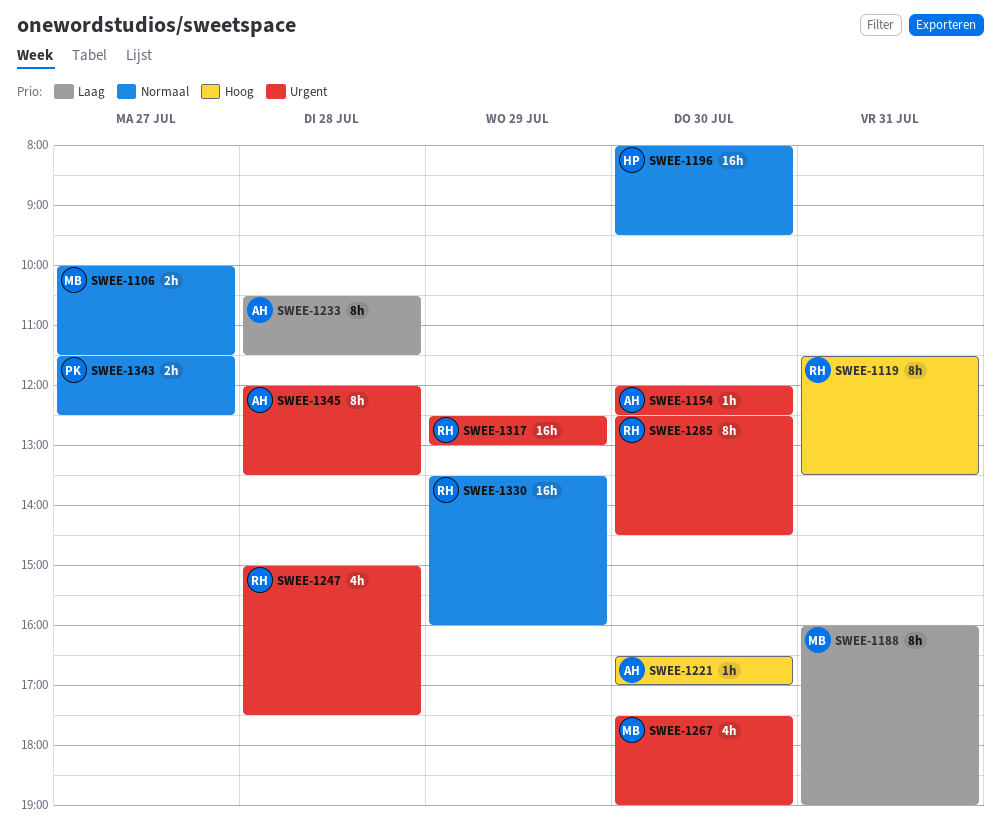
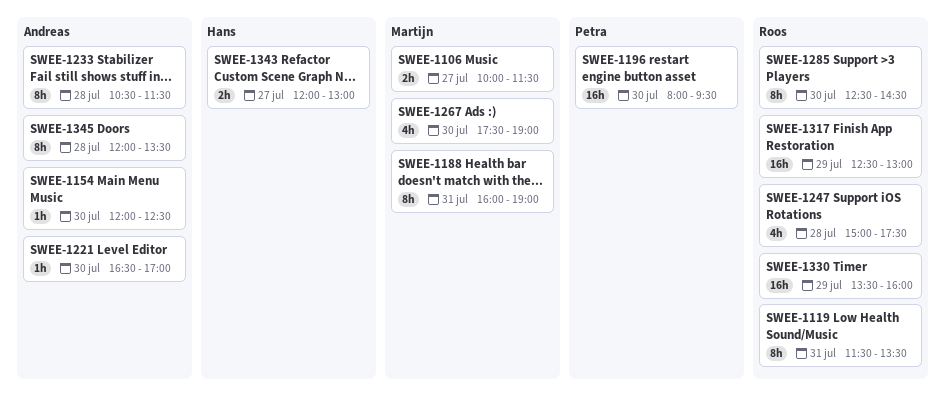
SWEE-1196, owner: Hans -> Petra
SWEE-1343, owner: Petra -> Hans
SWEE-1343, begins: 11:30 -> 12:00
SWEE-1343, ends: 12:30 -> 13:00

